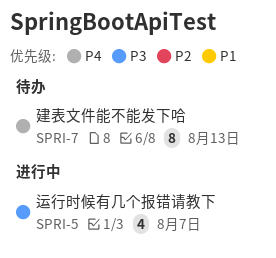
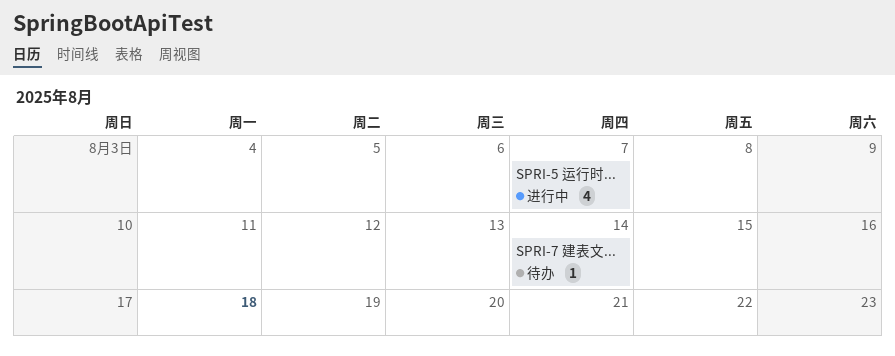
SPRI-7, estimate: 8 -> 1
SPRI-7, due: Aug 13 -> Aug 14

